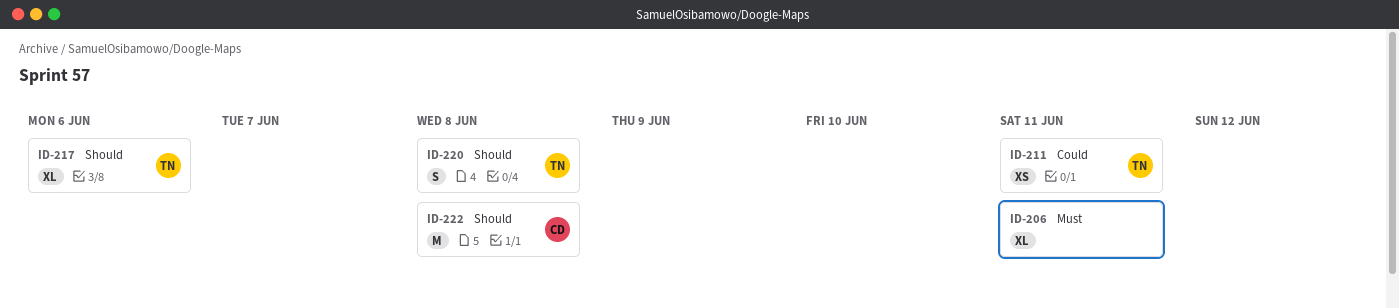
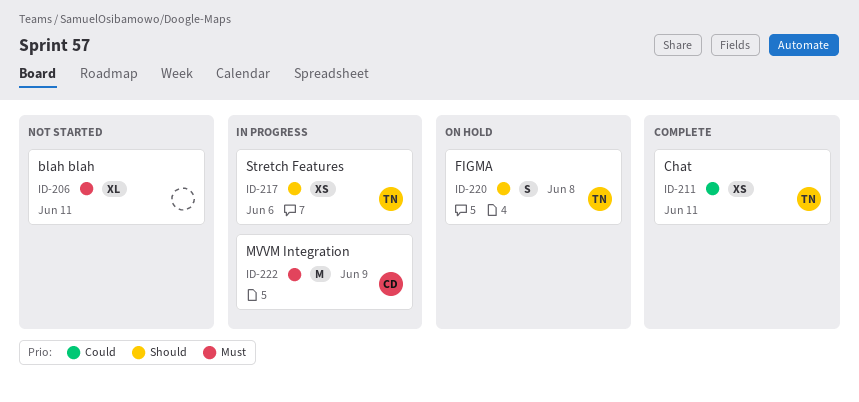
ID-217, estimate: XL -> XS
ID-222, priority: Should -> Must
ID-222, due: Jun 8 -> Jun 9

